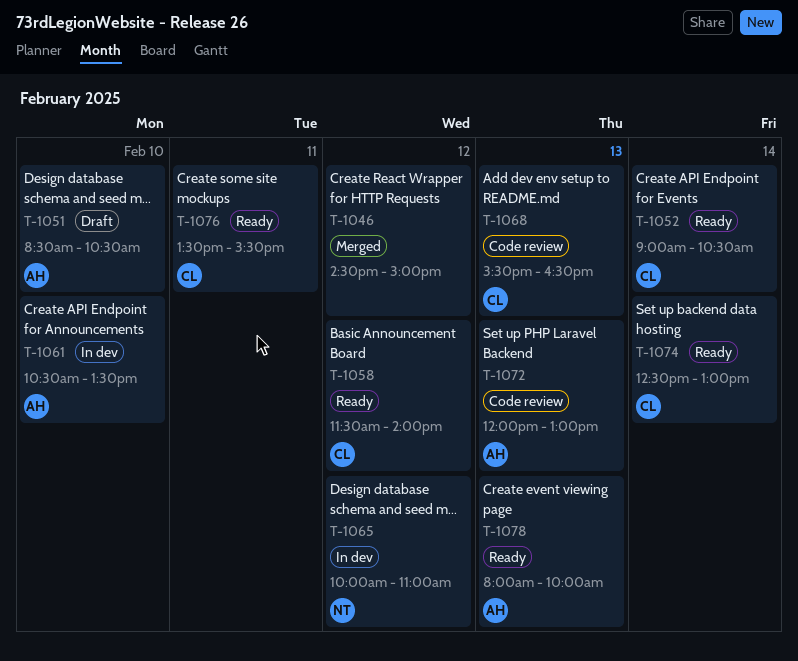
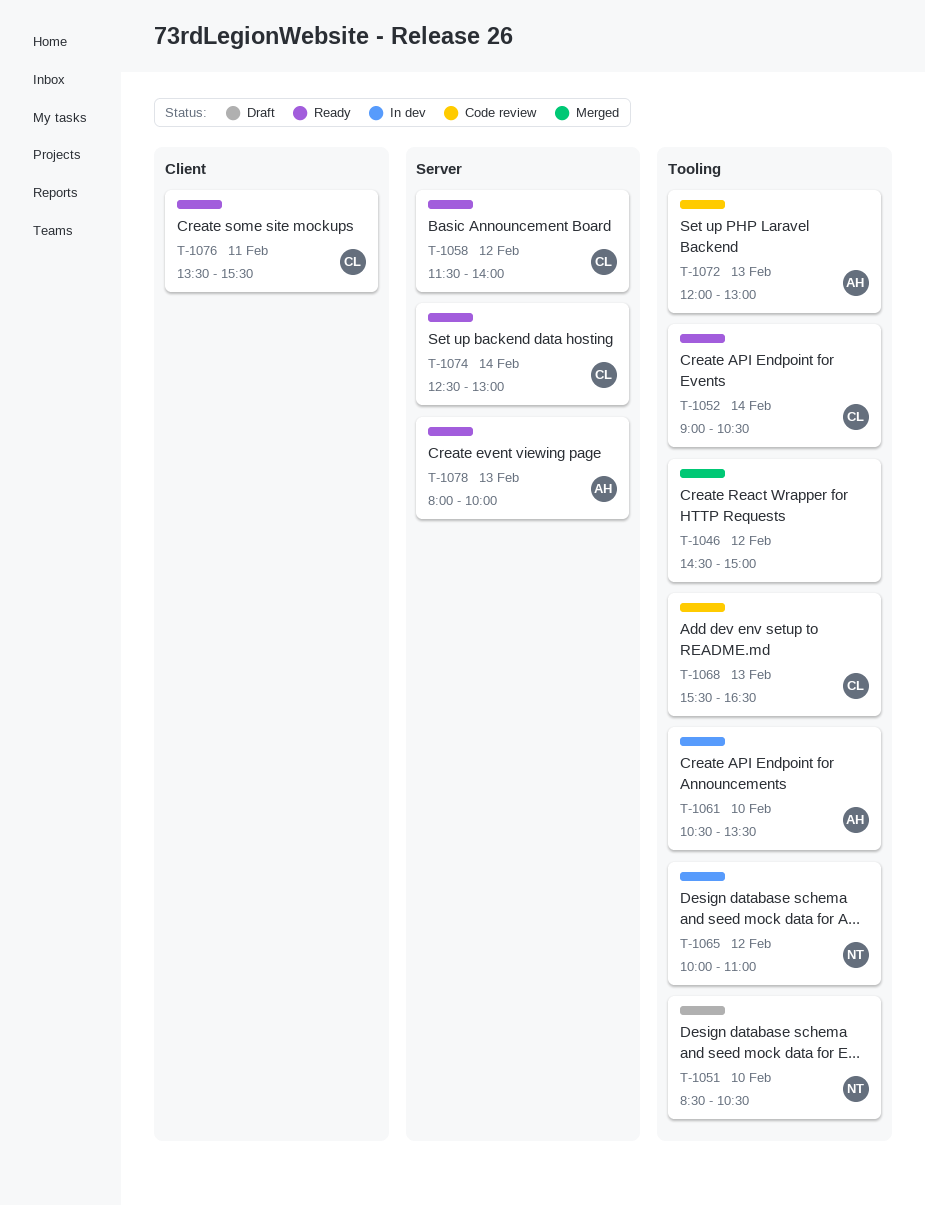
T-1051, owner: AH -> NT

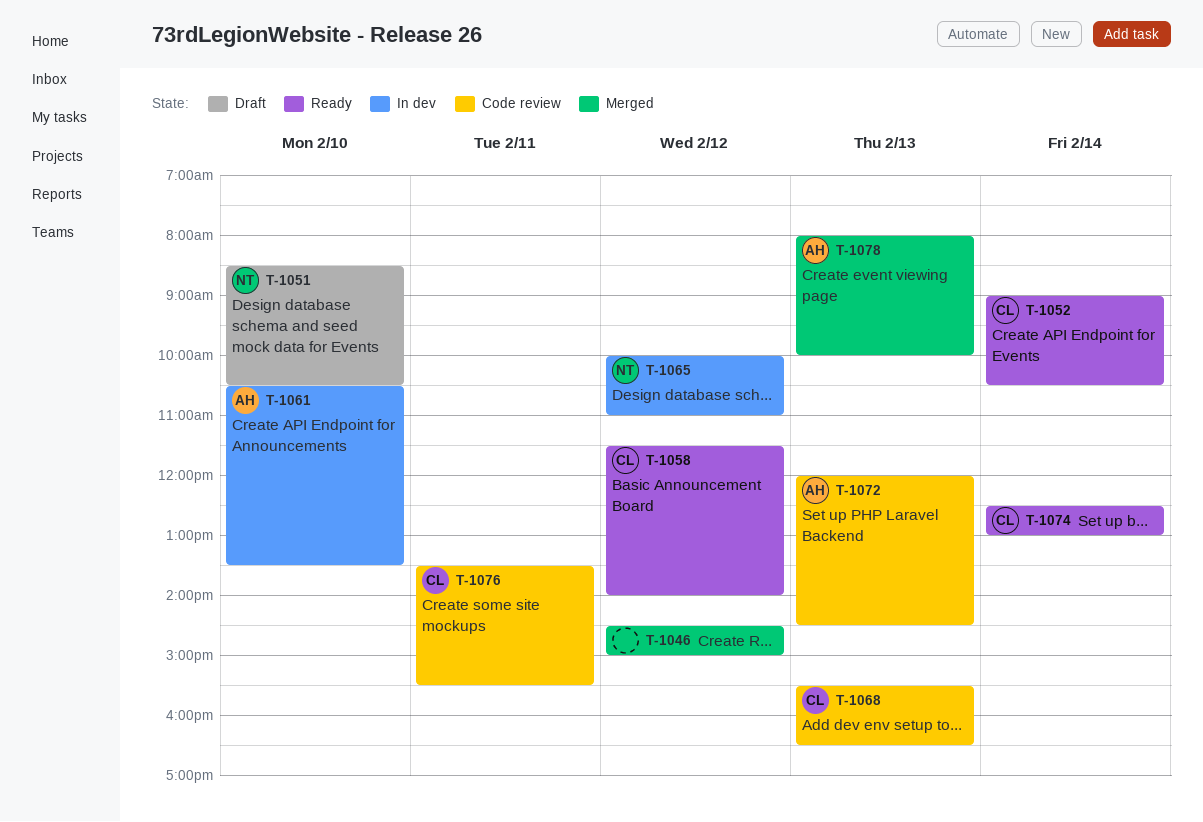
T-1072, ends: 13:00 -> 14:30
T-1076, status: Ready -> Code review
T-1078, status: Ready -> Merged

